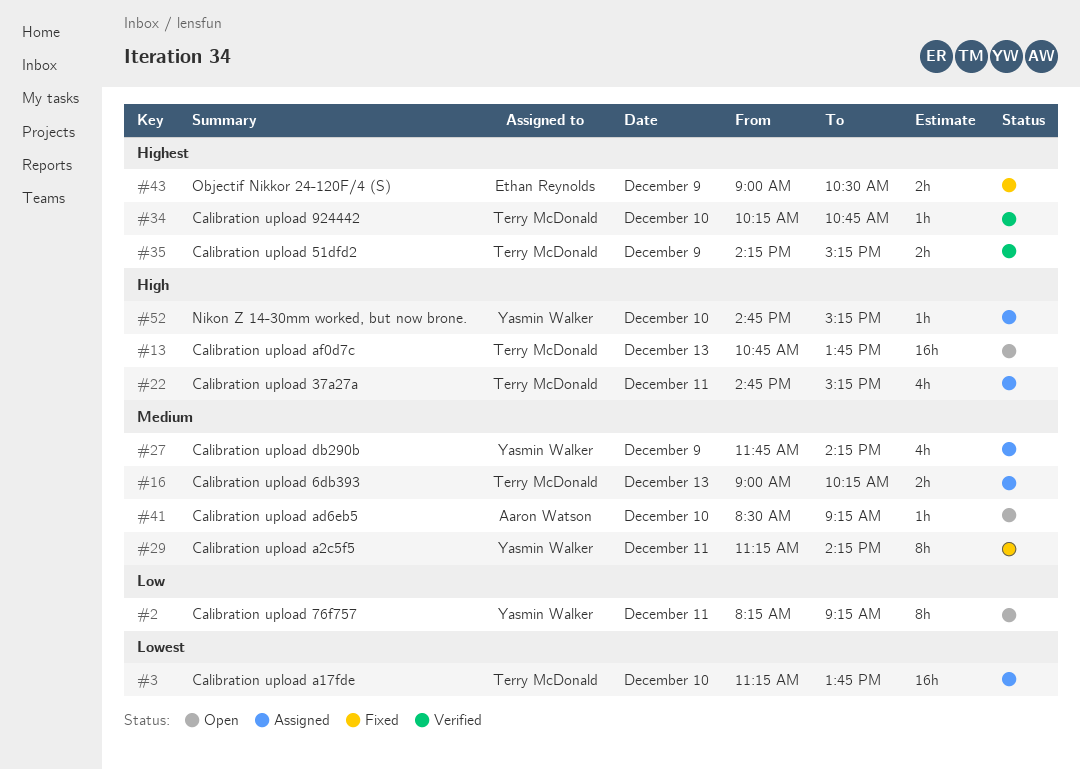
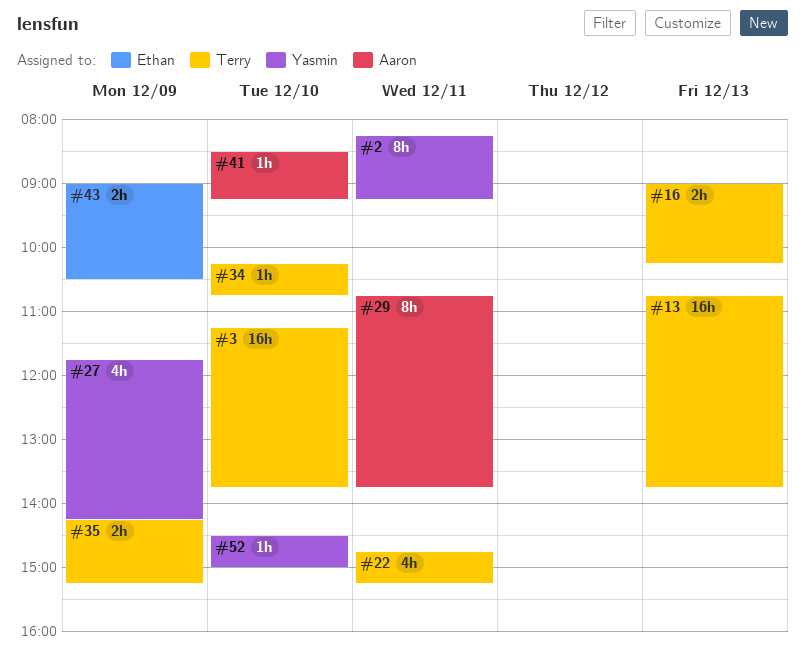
#29, owner: Yasmin Walker -> Aaron Watson
#29, begins: 11:15 -> 10:45
#29, ends: 14:15 -> 13:45
#52, begins: 14:45 -> 14:30
#52, ends: 15:15 -> 15:00

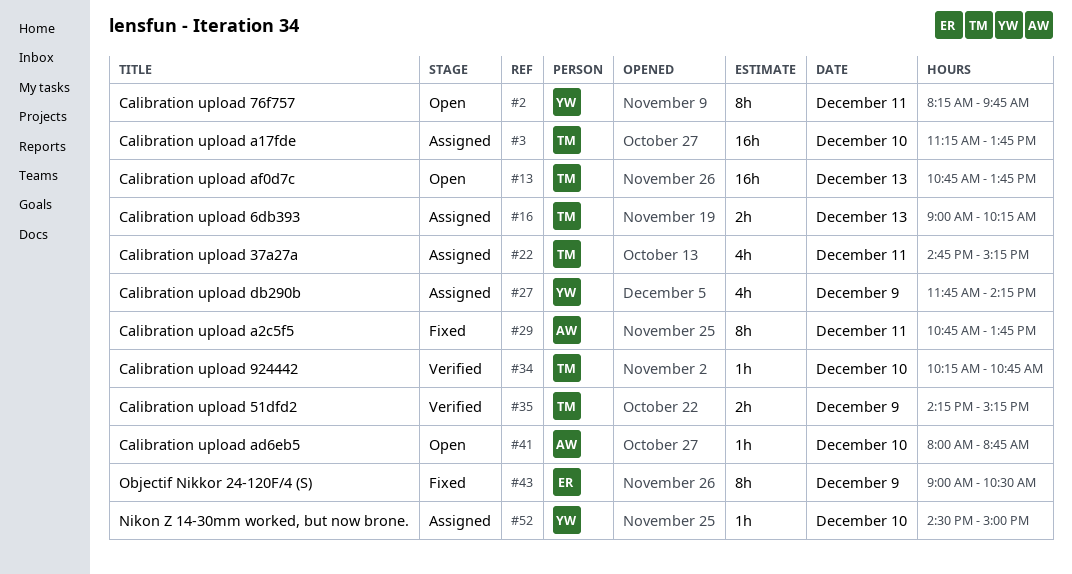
#2, ends: 09:15 -> 09:45
#41, begins: 08:30 -> 08:00
#41, ends: 09:15 -> 08:45
#43, estimate: 2h -> 8h

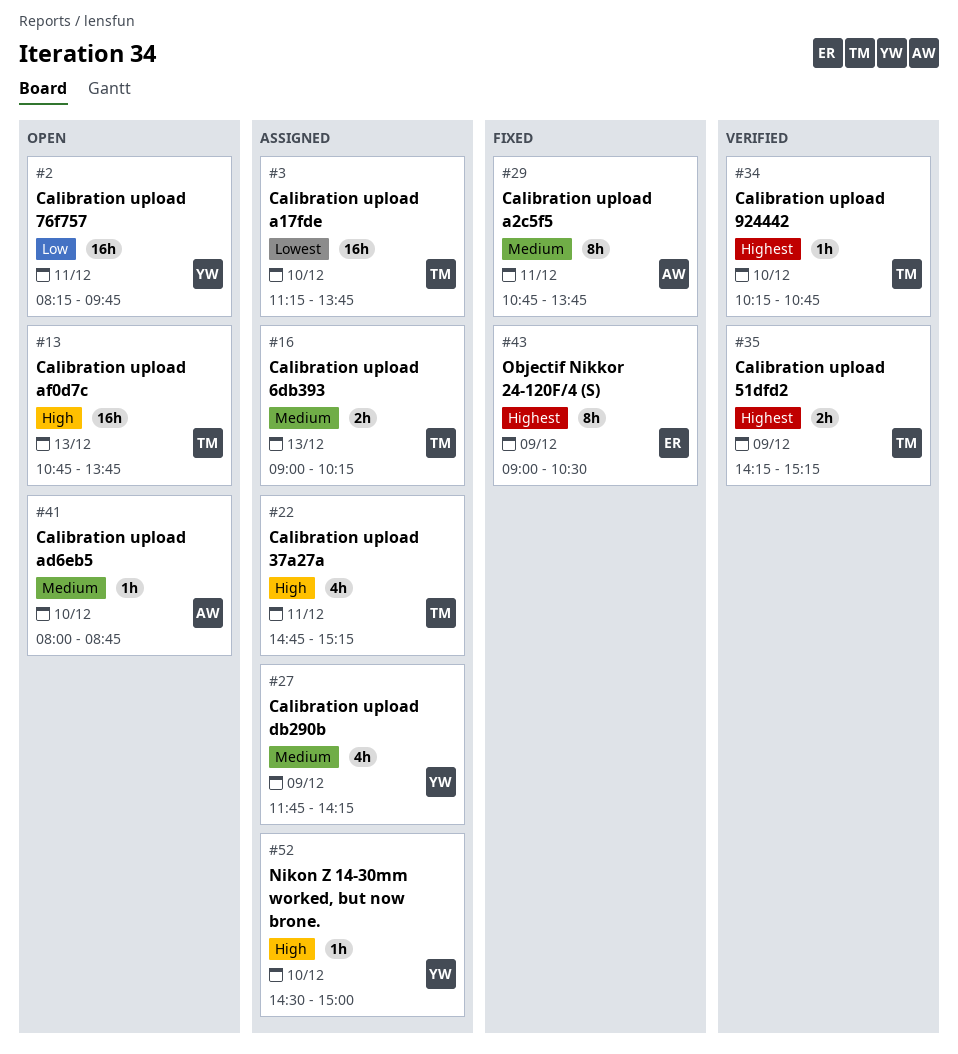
#2, estimate: 8h -> 16h

